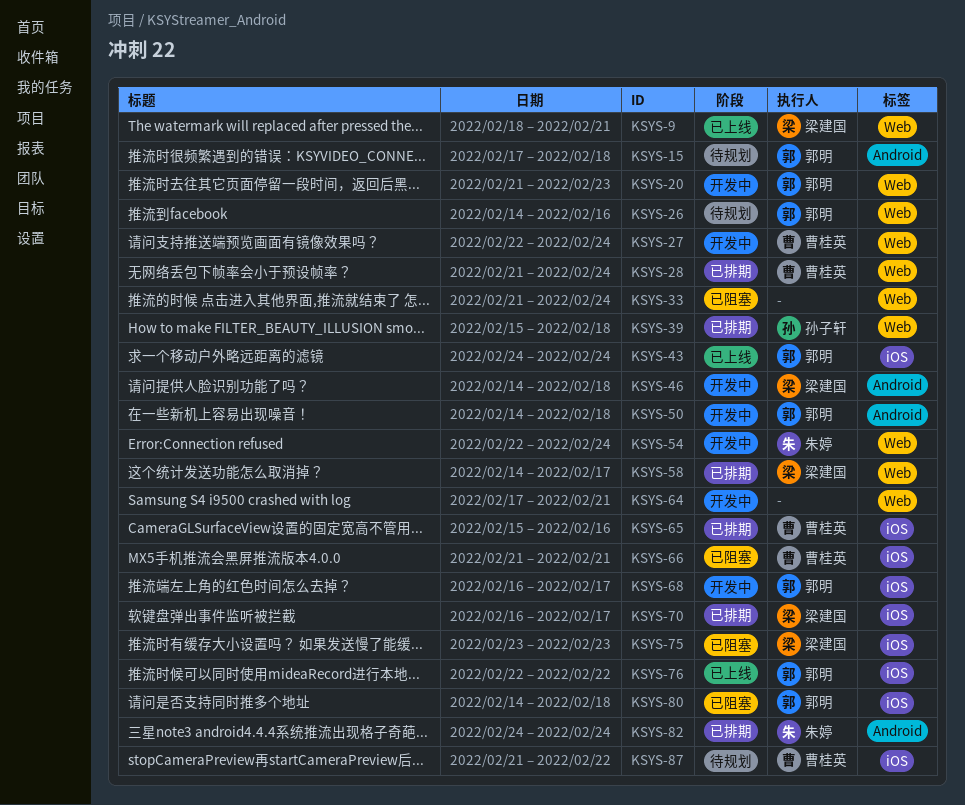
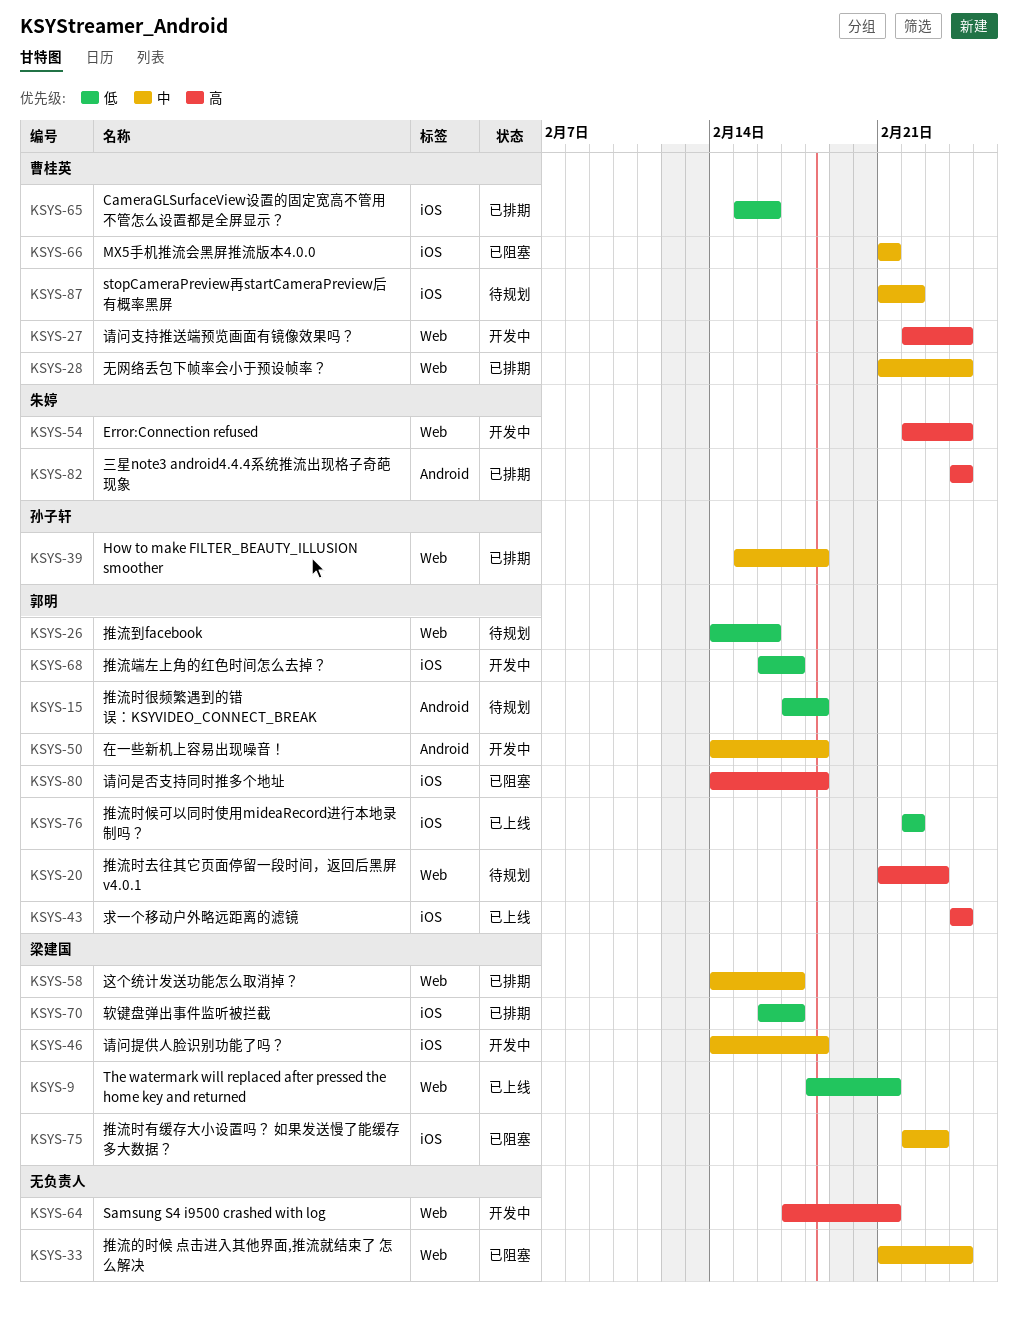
KSYS-20, status: 开发中 -> 待规划
KSYS-46, label: Android -> iOS
KSYS-75, start: Feb 23 -> Feb 22

